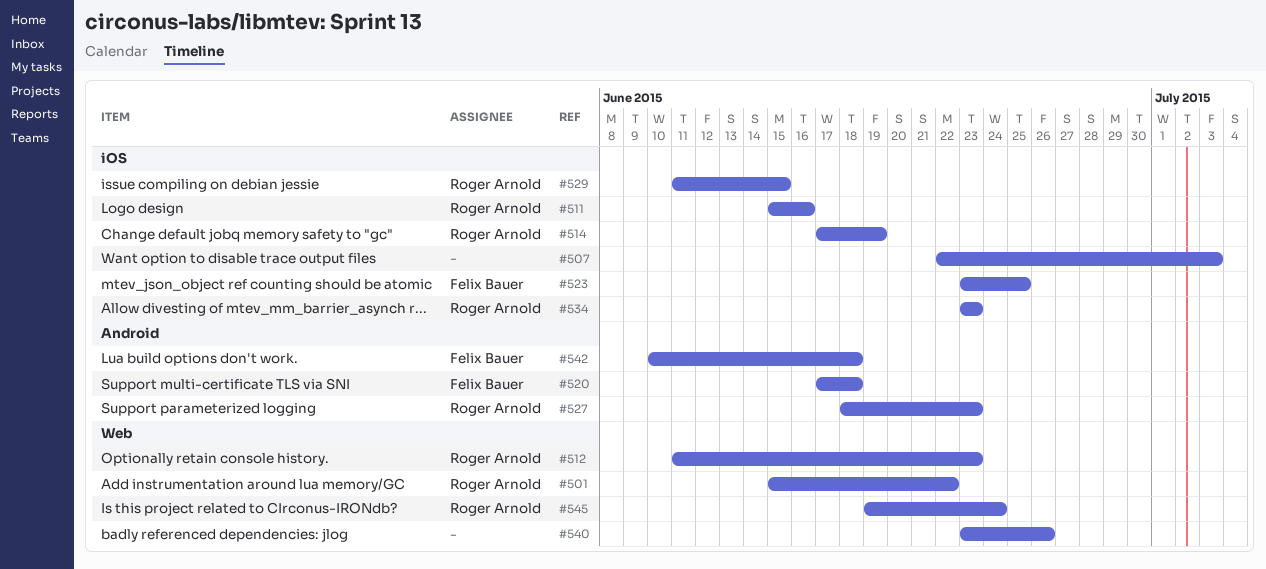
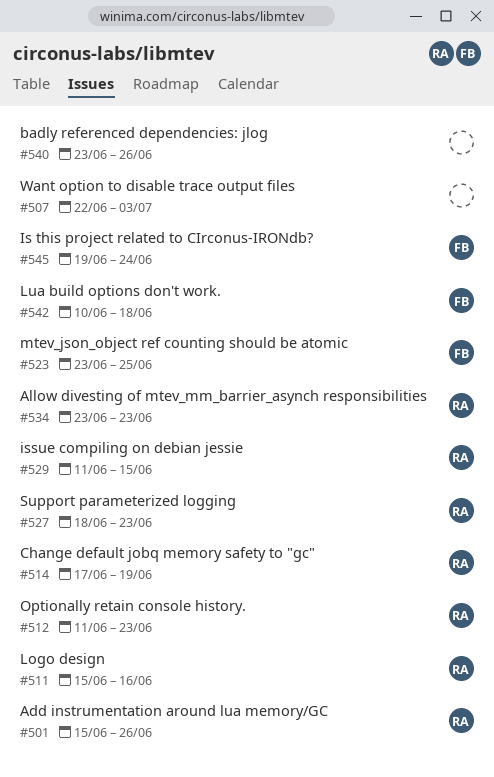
#501, due: Jun 22 -> Jun 26
#520: present -> none
#545, owner: Roger Arnold -> Felix Bauer

